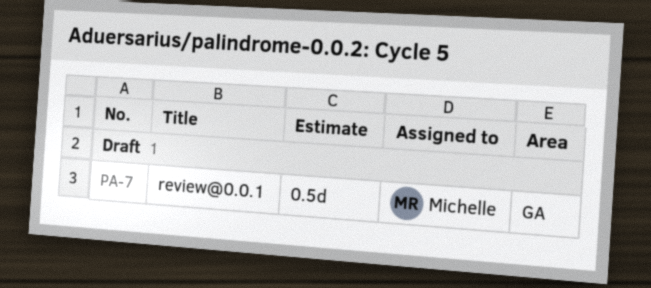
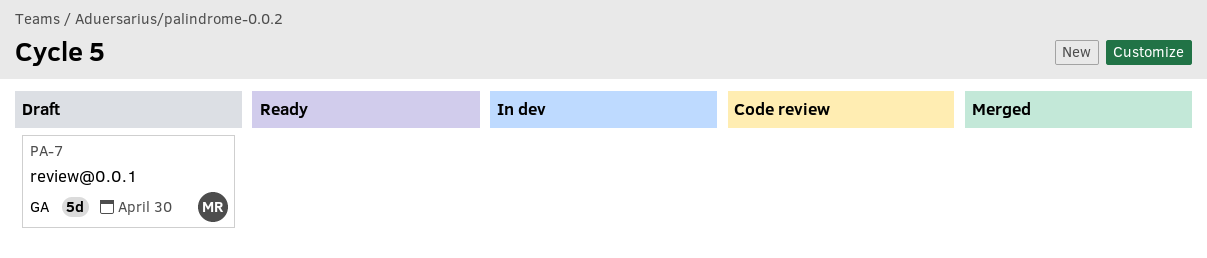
PA-7, estimate: 0.5d -> 5d

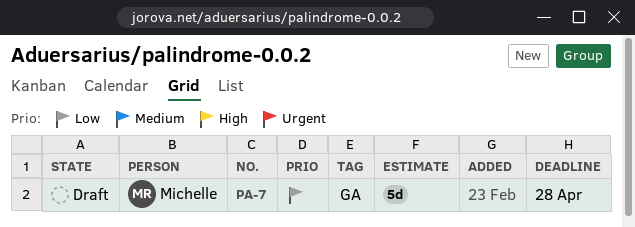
PA-7, due: Apr 30 -> Apr 28

